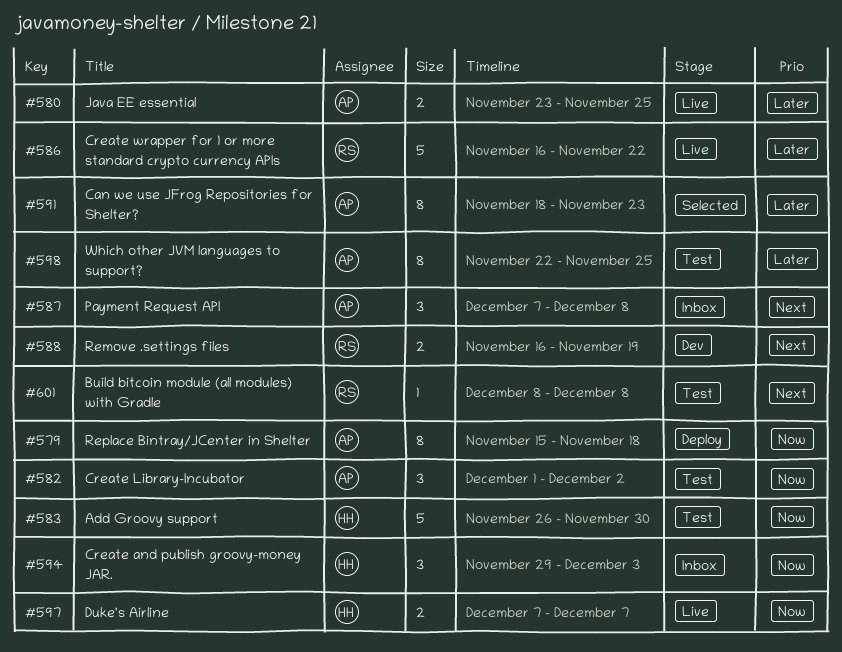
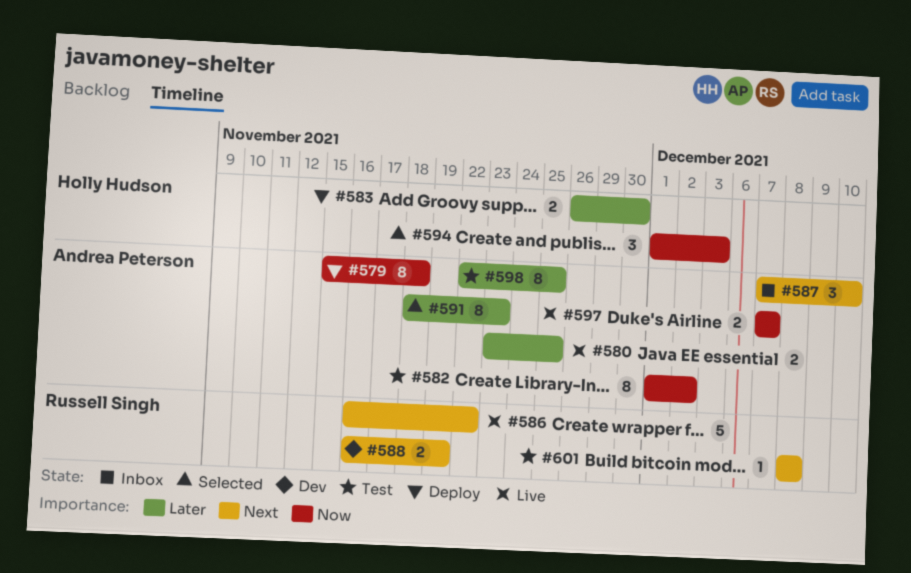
#582, estimate: 3 -> 8
#583, status: Test -> Deploy
#583, priority: Now -> Later
#583, estimate: 5 -> 2
#586, priority: Later -> Next
#587, due: Dec 8 -> Dec 10
#594, status: Inbox -> Selected
#594, start: Nov 29 -> Dec 1
#597, owner: Holly Hudson -> Andrea Peterson

